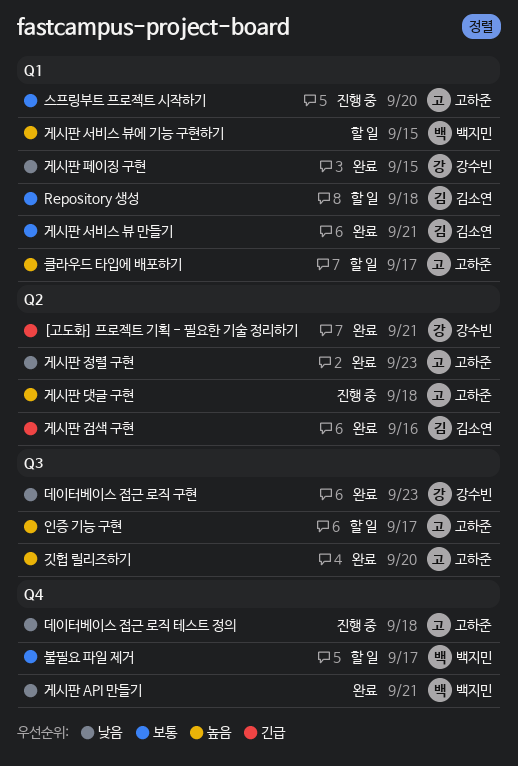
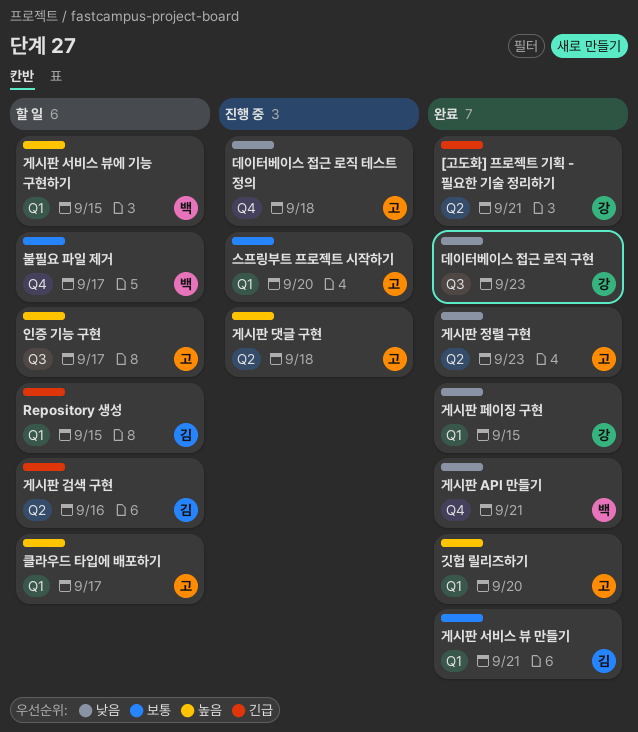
Repository 생성, priority: 보통 -> 긴급
Repository 생성, due: Sep 18 -> Sep 15
게시판 검색 구현, status: 완료 -> 할 일
깃헙 릴리즈하기, label: Q3 -> Q1

